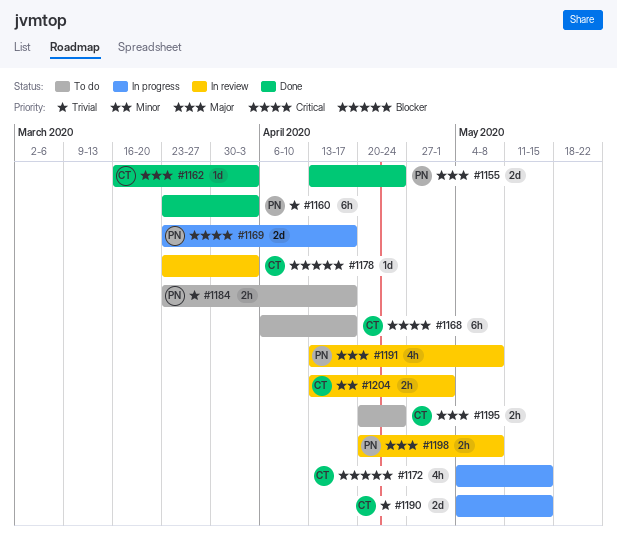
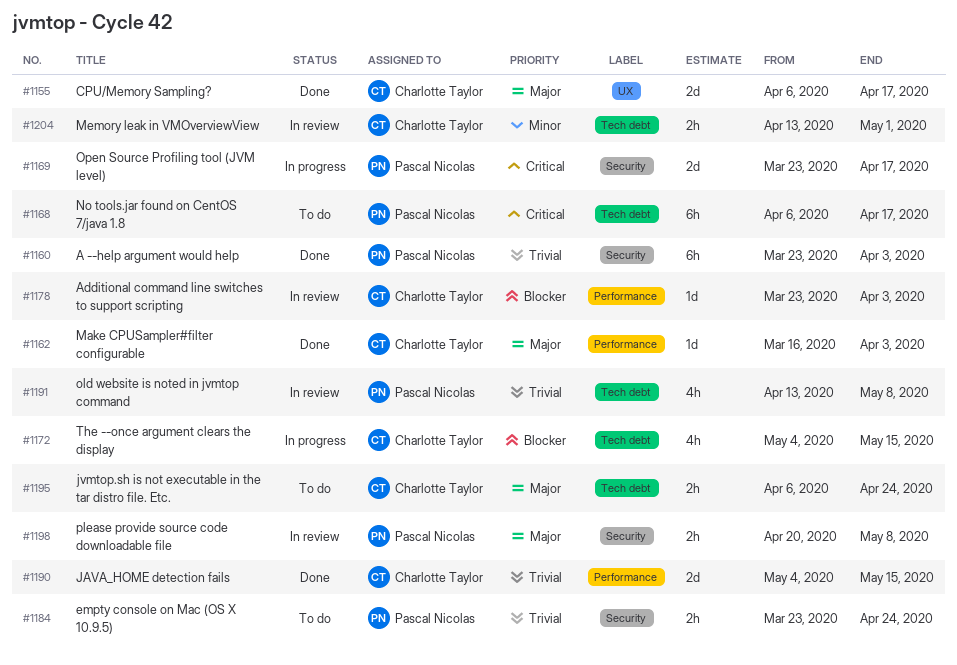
#1155, owner: Pascal Nicolas -> Charlotte Taylor
#1155, start: Apr 13 -> Apr 6
#1155, due: Apr 24 -> Apr 17
#1168, owner: Charlotte Taylor -> Pascal Nicolas
#1184, due: Apr 17 -> Apr 24
#1190, status: In progress -> Done
#1191, priority: Major -> Trivial
#1195, start: Apr 20 -> Apr 6

